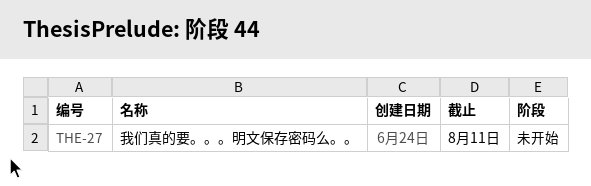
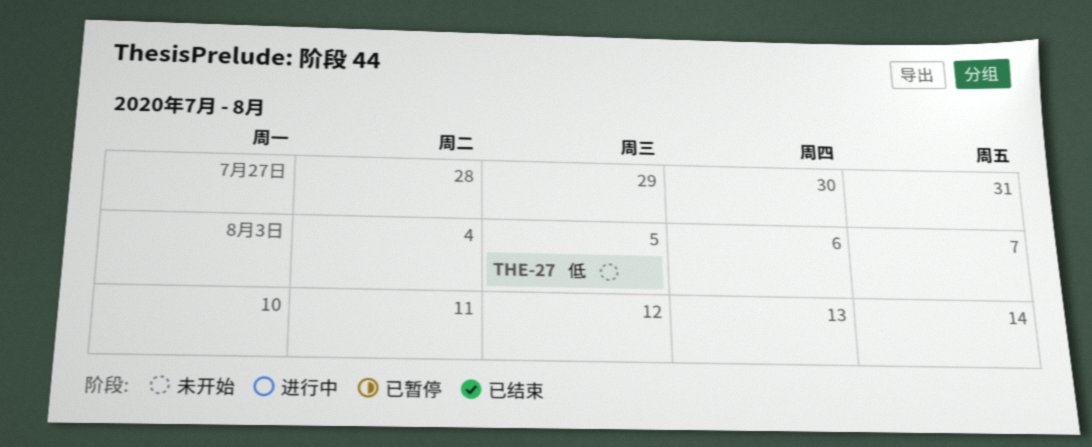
THE-27, due: Aug 11 -> Aug 5

